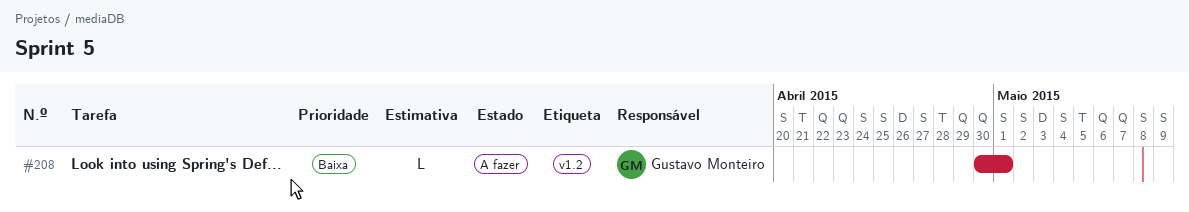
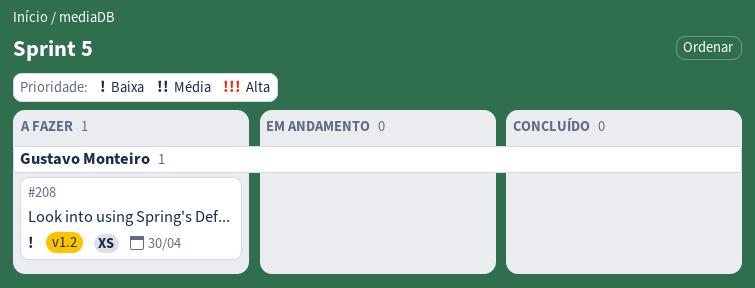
#208, estimate: L -> XS
#208, due: May 1 -> Apr 30

